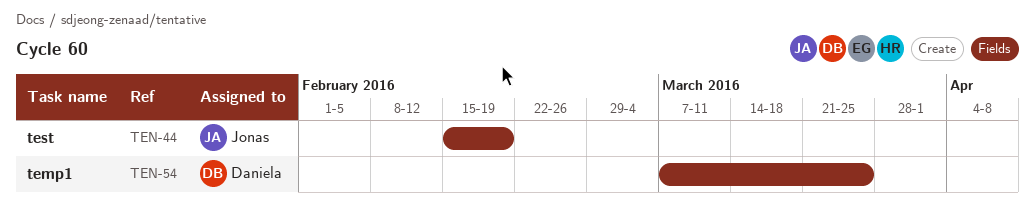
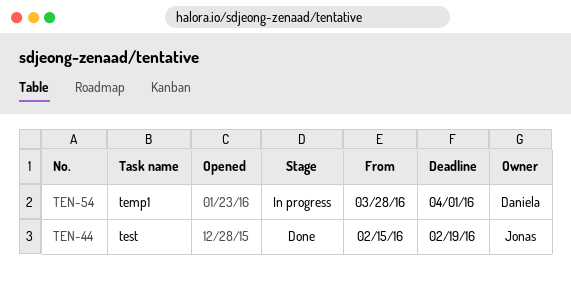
TEN-54, start: Mar 7 -> Mar 28
TEN-54, due: Mar 25 -> Apr 1

